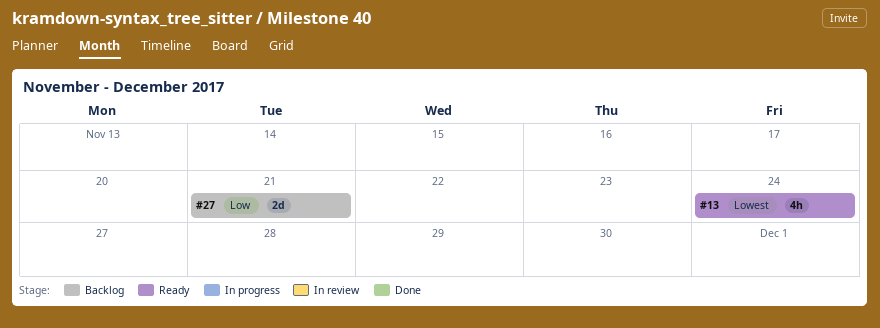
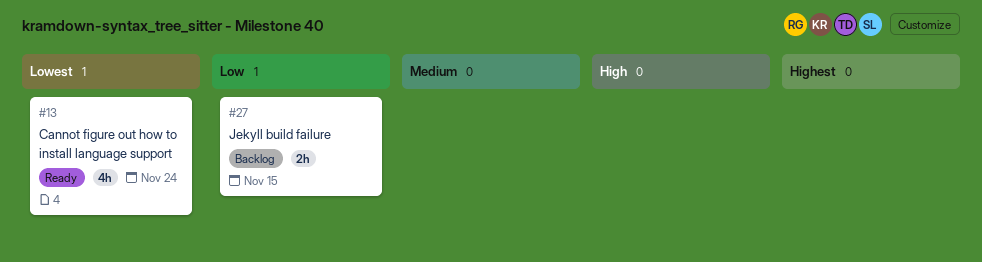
#27, estimate: 2d -> 2h
#27, due: Nov 21 -> Nov 15

